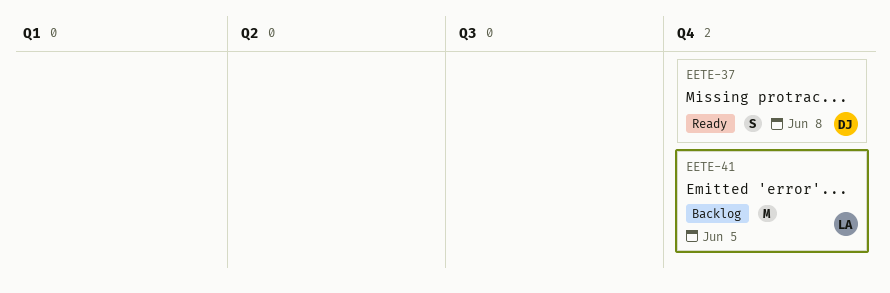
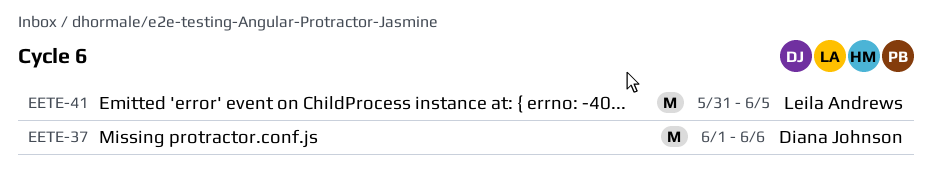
EETE-37, estimate: S -> M
EETE-37, due: Jun 8 -> Jun 6

